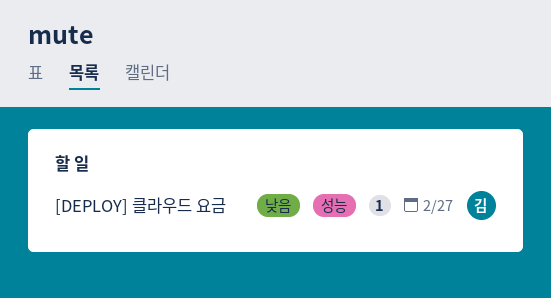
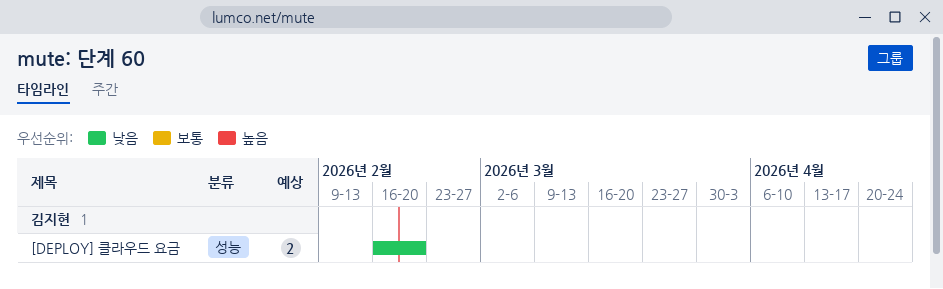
[DEPLOY] 클라우드 요금, estimate: 1 -> 2
[DEPLOY] 클라우드 요금, due: Feb 27 -> Feb 20

